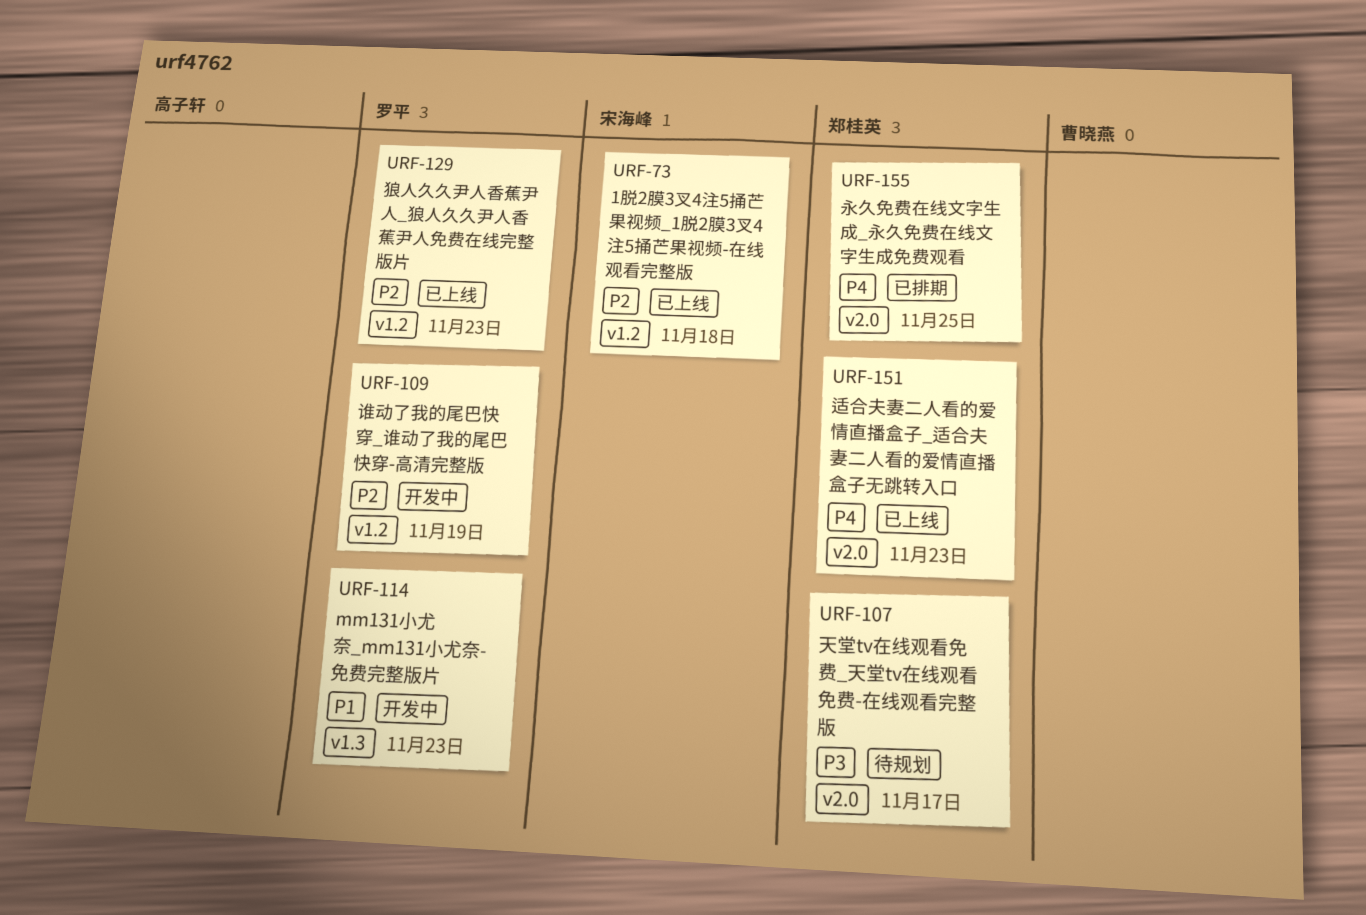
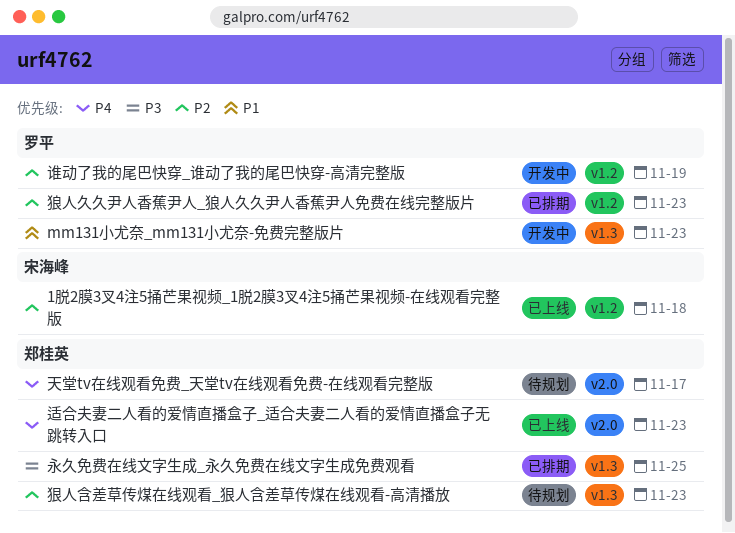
天堂tv在线观看免费_天堂tv在线观看免费-在线观看完整版, priority: P3 -> P4
永久免费在线文字生成_永久免费在线文字生成免费观看, priority: P4 -> P3
永久免费在线文字生成_永久免费在线文字生成免费观看, label: v2.0 -> v1.3
狠人含差草传煤在线观看_狠人含差草传煤在线观看-高清播放: none -> present
狼人久久尹人香蕉尹人_狼人久久尹人香蕉尹人免费在线完整版片, status: 已上线 -> 已排期

